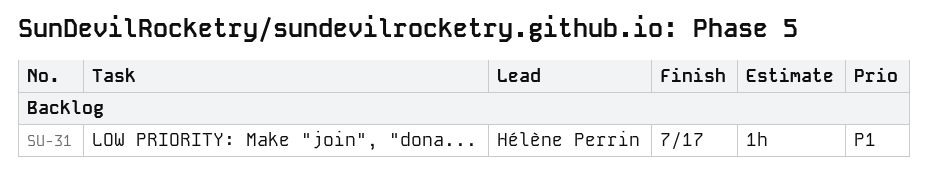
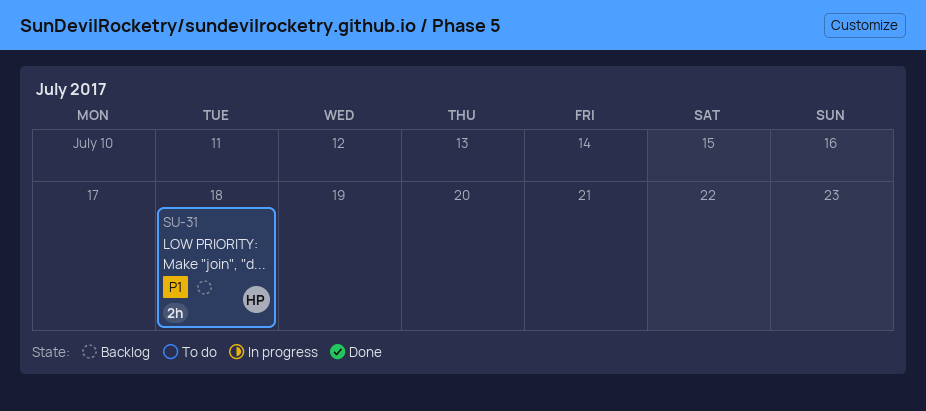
SU-31, estimate: 1h -> 2h
SU-31, due: Jul 17 -> Jul 18

